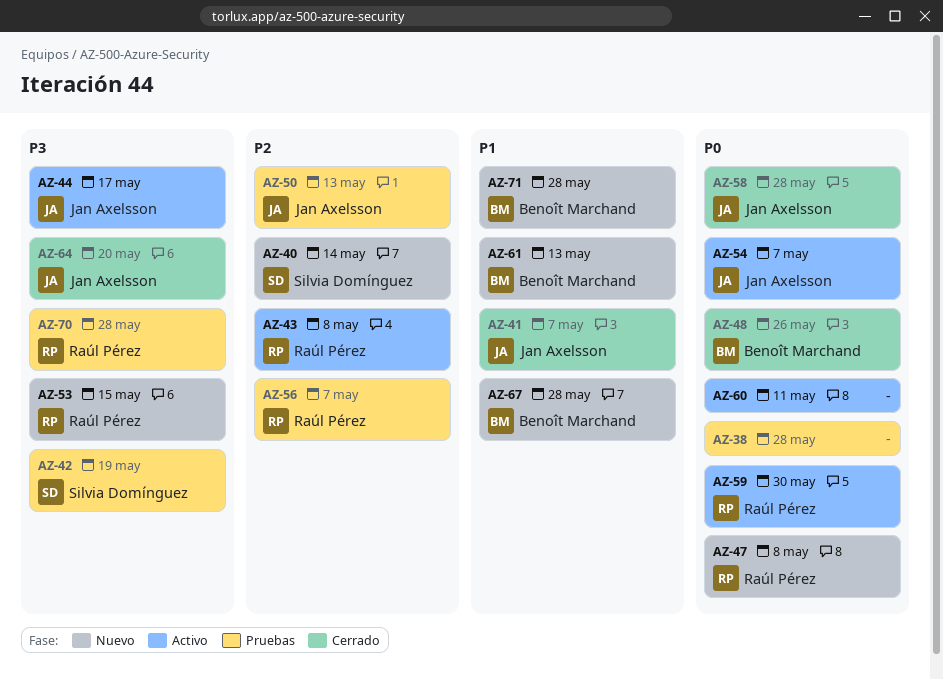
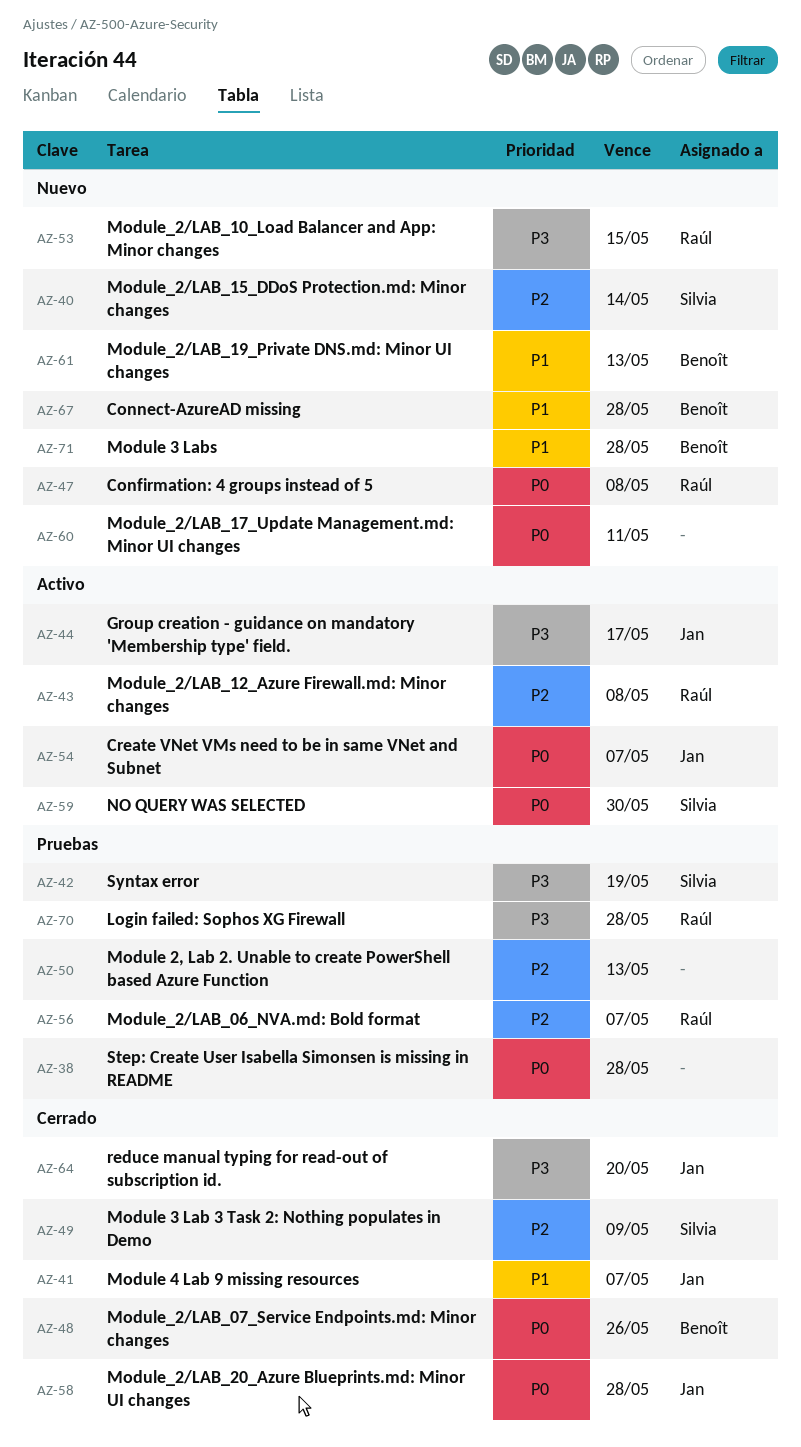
AZ-49: none -> present
AZ-50, owner: Jan Axelsson -> none
AZ-59, owner: Raúl Pérez -> Silvia Domínguez
AZ-60, status: Activo -> Nuevo

